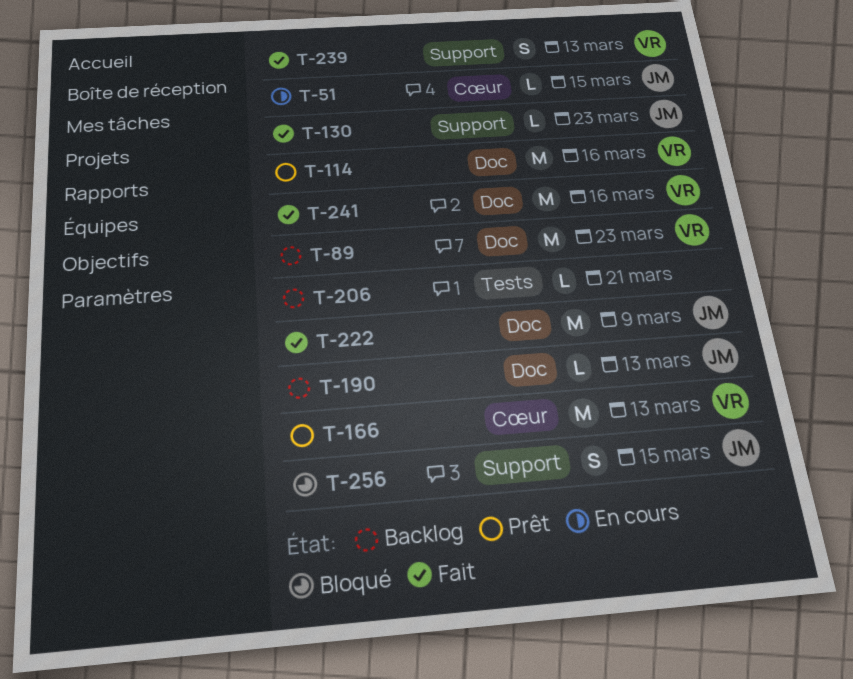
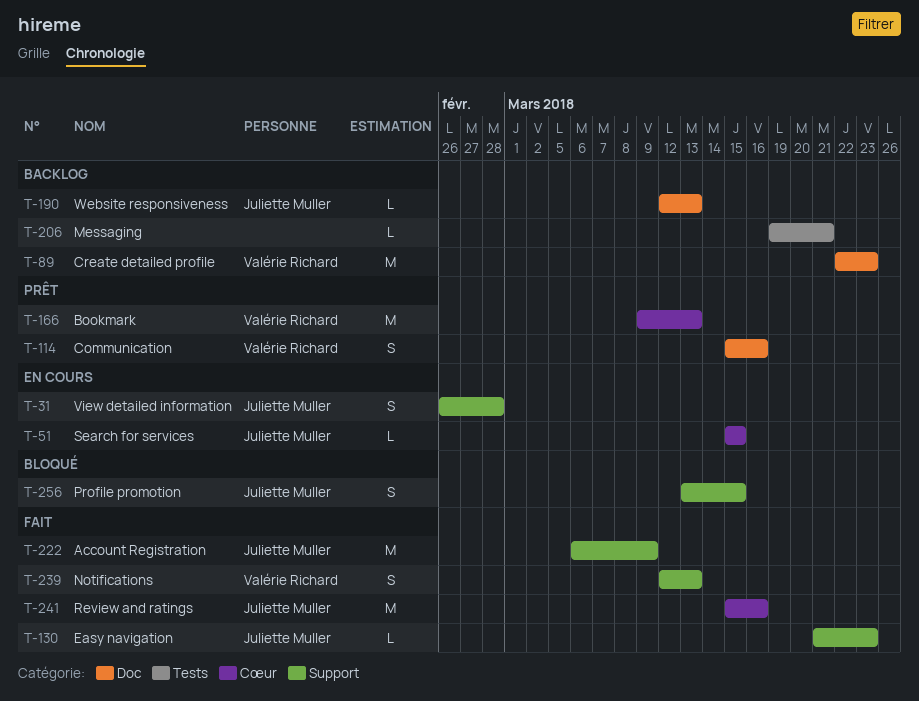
T-31: none -> present
T-114, estimate: M -> S
T-222, label: Doc -> Support
T-241, owner: Valérie Richard -> Juliette Muller
T-241, label: Doc -> Cœur

